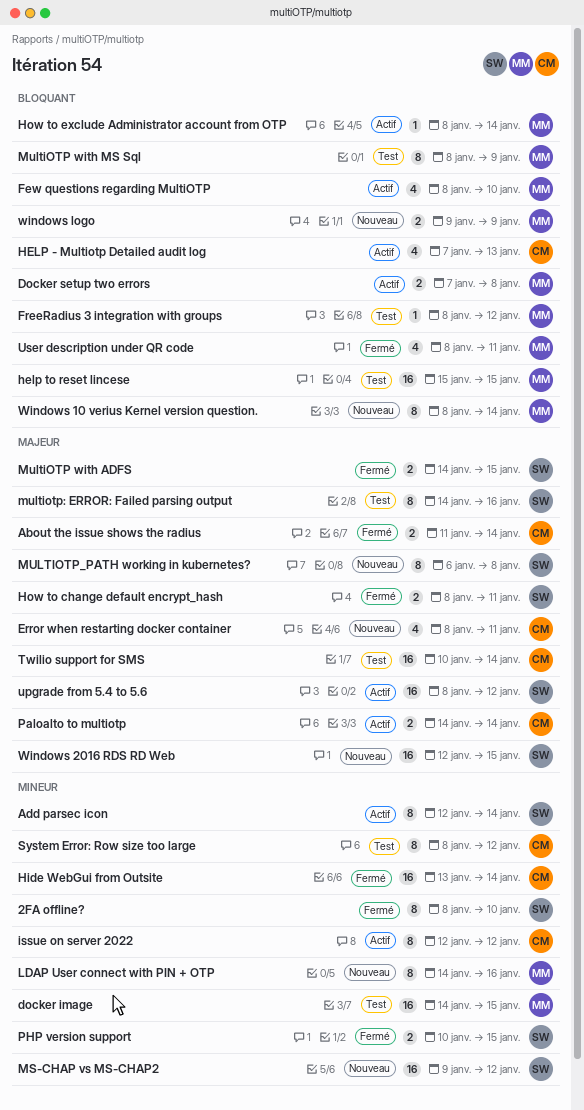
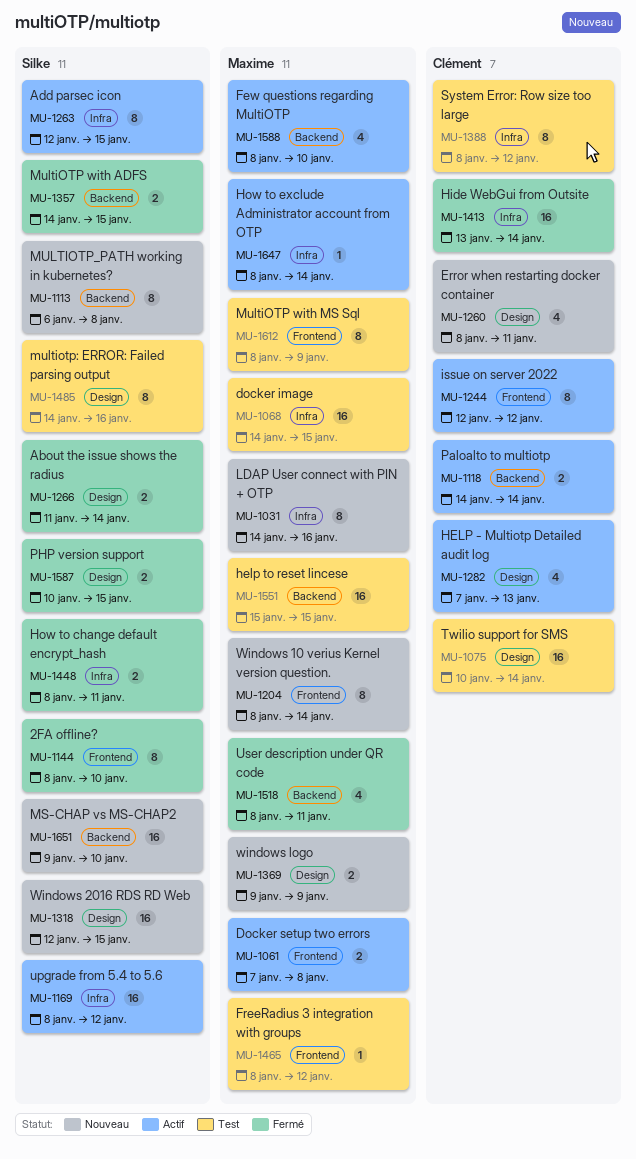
About the issue shows the radius, owner: Clément -> Silke
Add parsec icon, due: Jan 14 -> Jan 15
MS-CHAP vs MS-CHAP2, due: Jan 12 -> Jan 10

